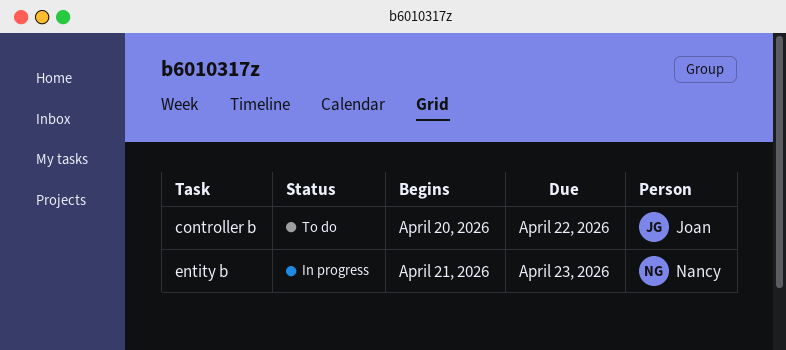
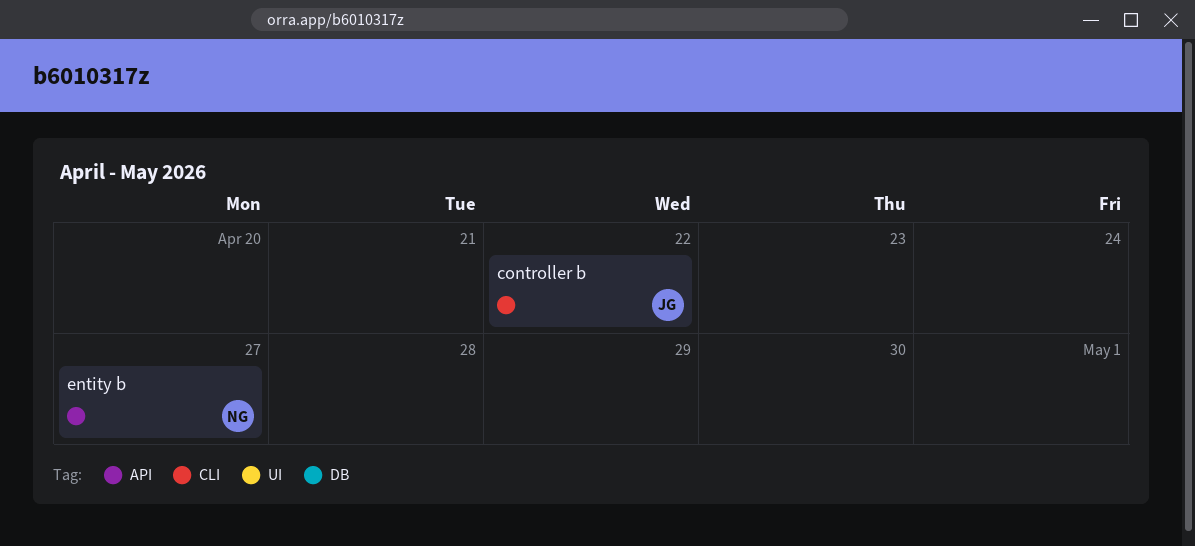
entity b, due: Apr 23 -> Apr 27

